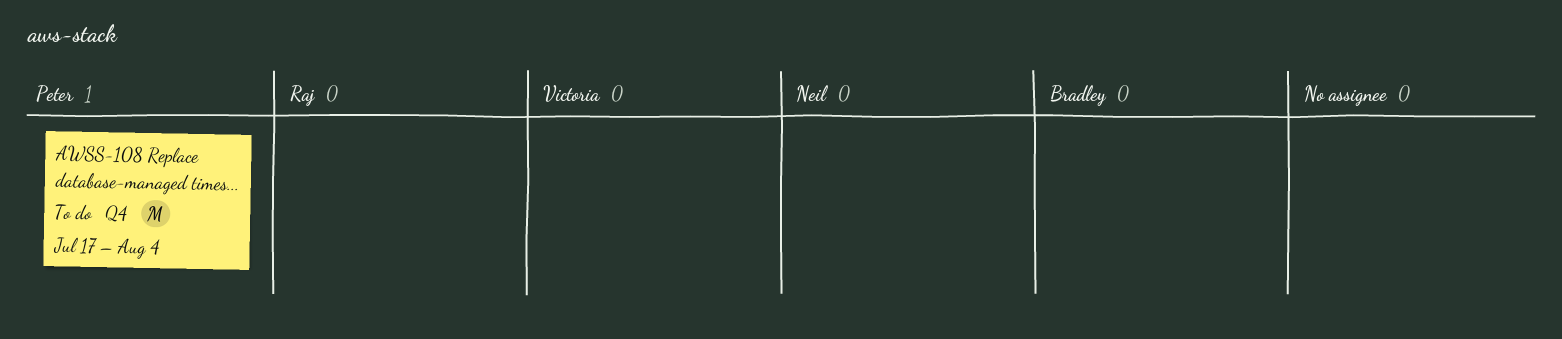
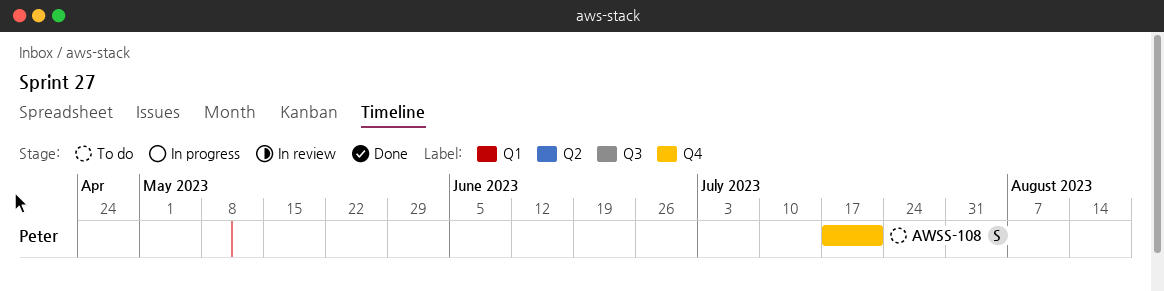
AWSS-108, estimate: M -> S
AWSS-108, due: Aug 4 -> Jul 21

